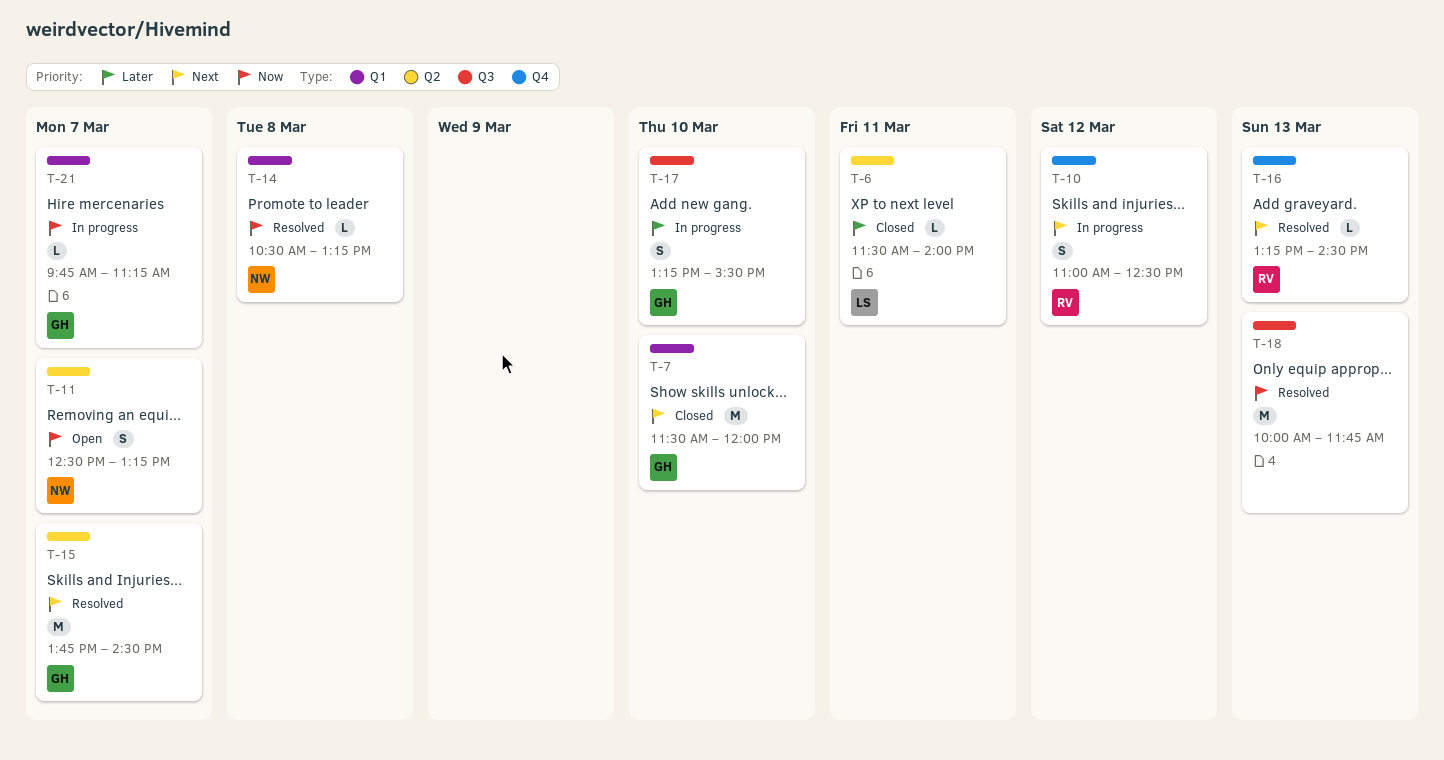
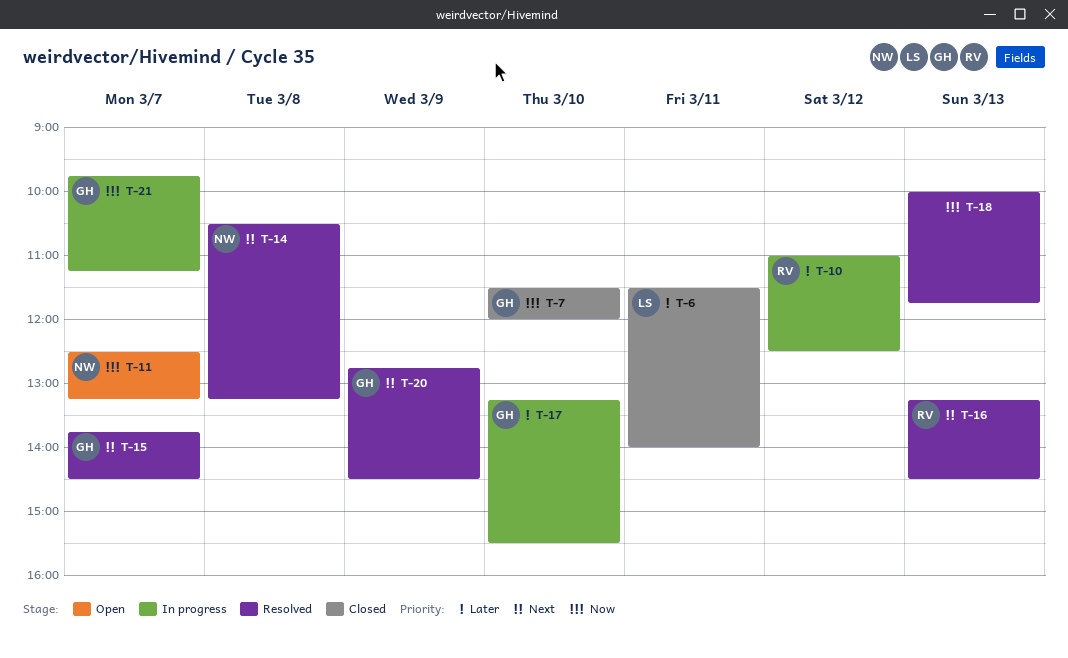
T-7, priority: Next -> Now
T-10, priority: Next -> Later
T-14, priority: Now -> Next
T-20: none -> present

